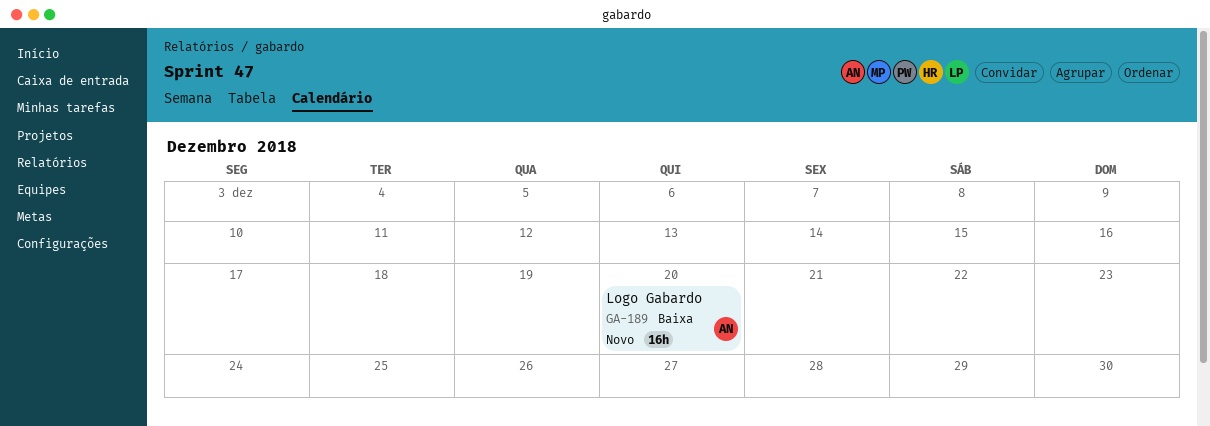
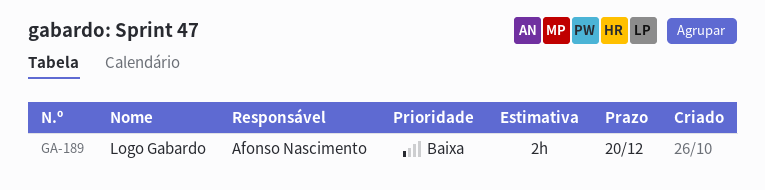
GA-189, estimate: 16h -> 2h

